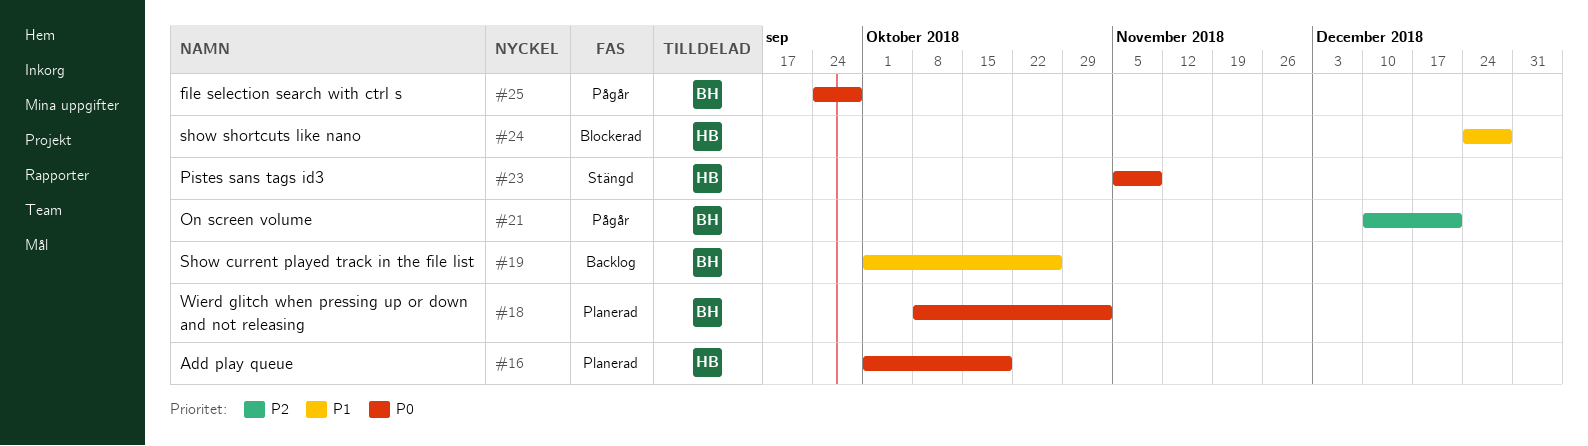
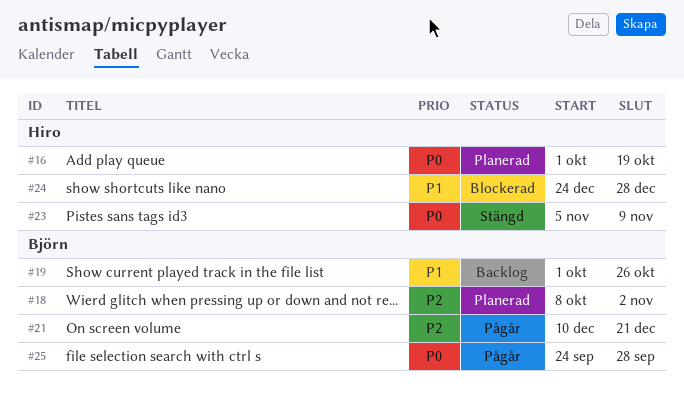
#18, priority: P0 -> P2

